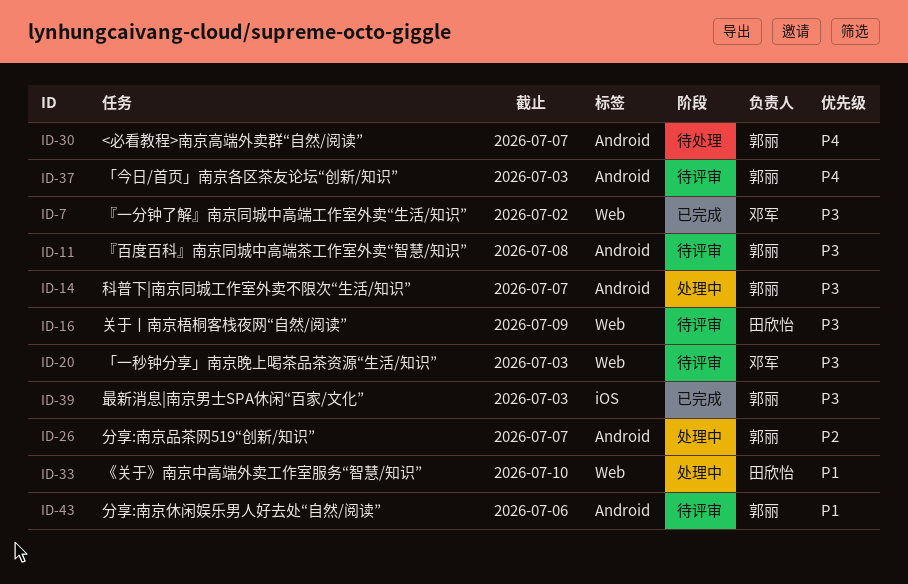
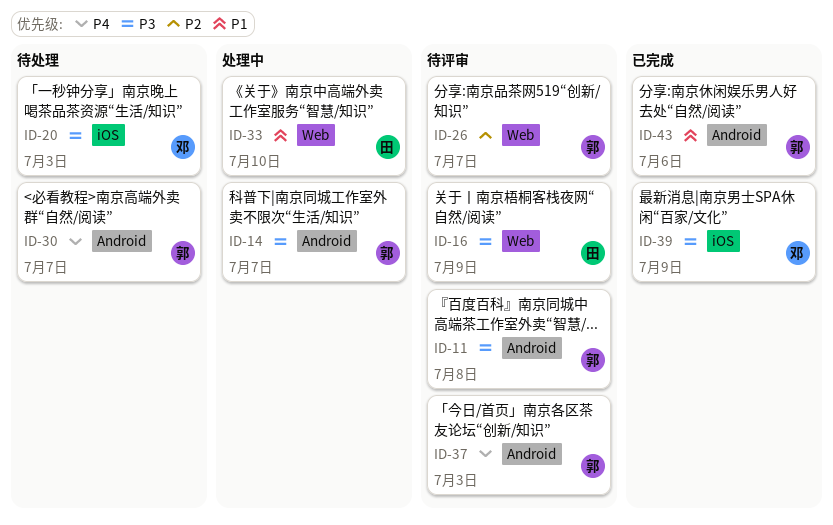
ID-7: present -> none
ID-20, status: 待评审 -> 待处理
ID-20, label: Web -> iOS
ID-26, status: 处理中 -> 待评审
ID-26, label: Android -> Web
ID-39, owner: 郭丽 -> 邓军
ID-39, due: Jul 3 -> Jul 9
ID-43, status: 待评审 -> 已完成

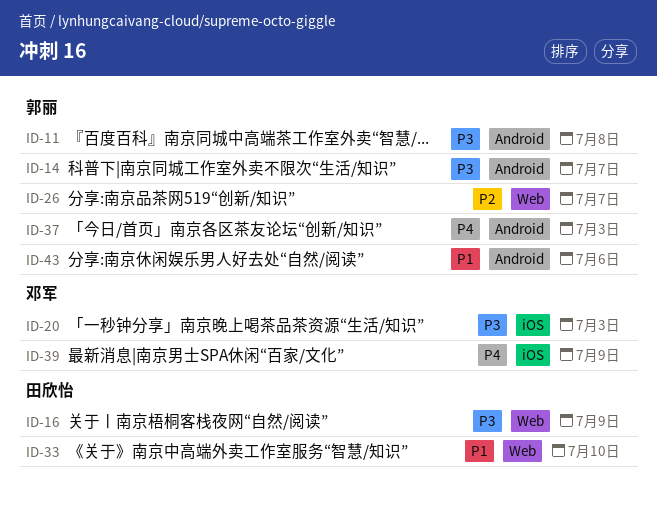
ID-30: present -> none
ID-39, priority: P3 -> P4

